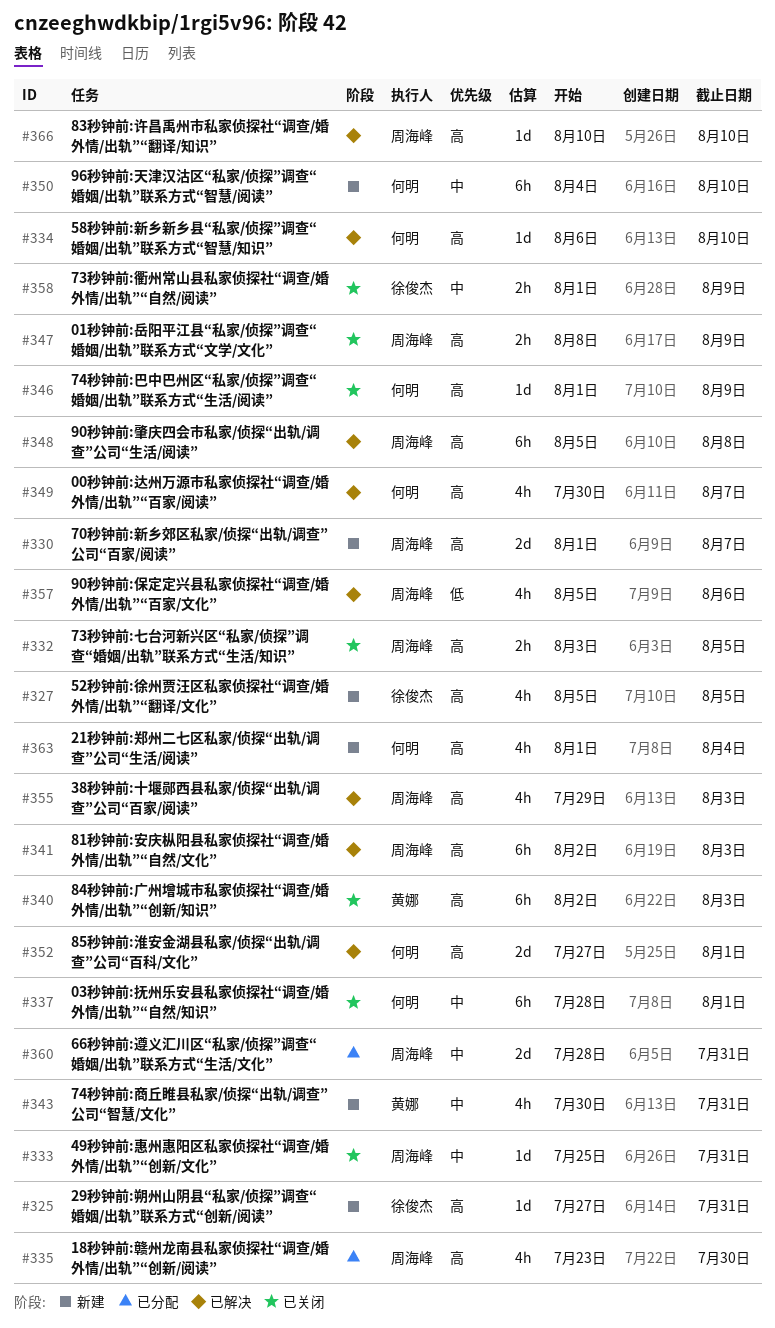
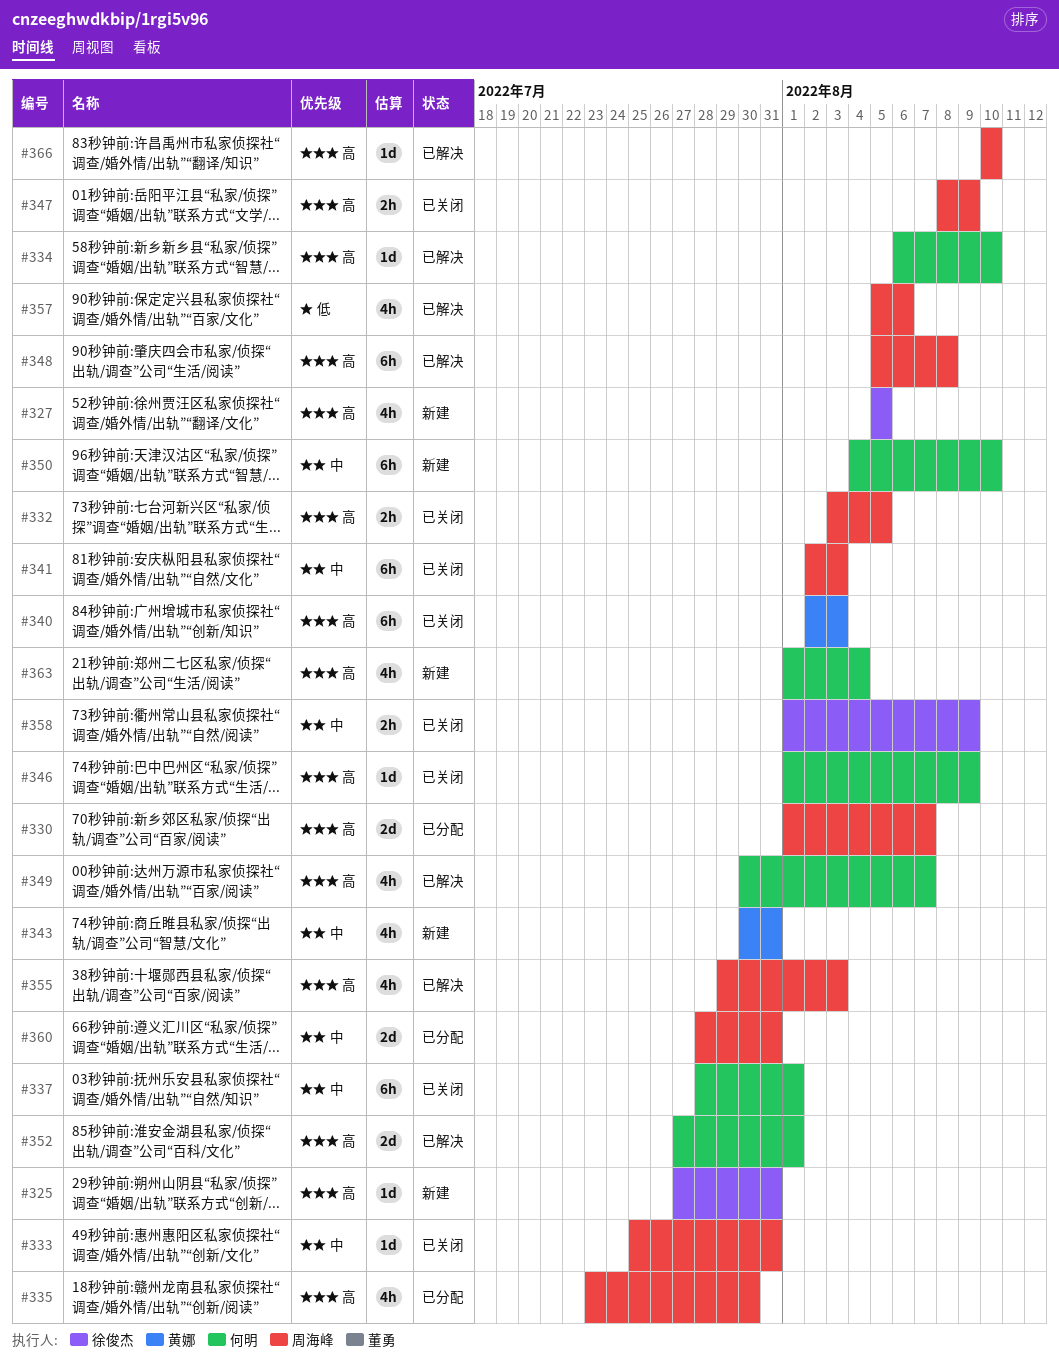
#330, status: 新建 -> 已分配
#341, status: 已解决 -> 已关闭
#341, priority: 高 -> 中

